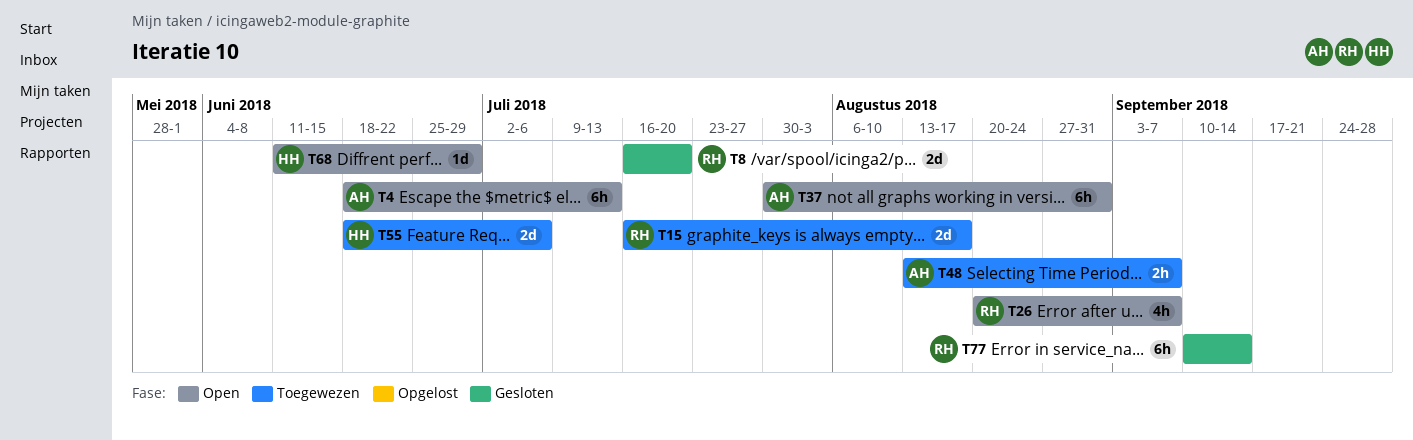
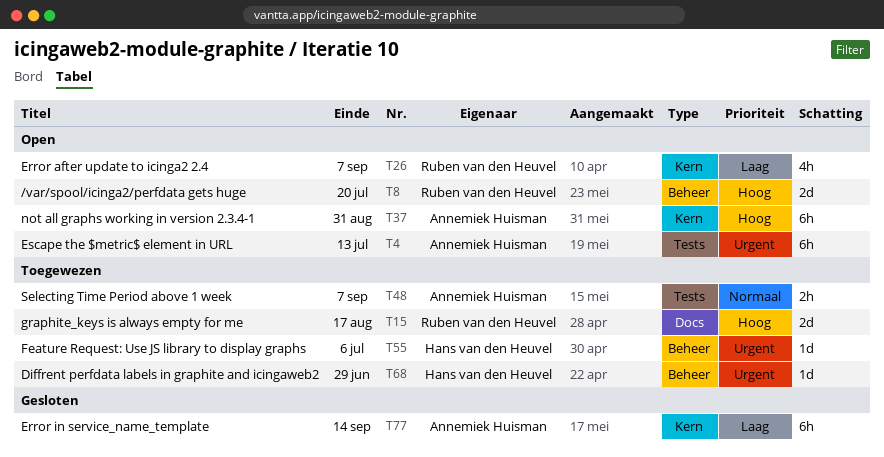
T8, status: Gesloten -> Open
T55, estimate: 2d -> 1d
T68, status: Open -> Toegewezen
T77, owner: Ruben van den Heuvel -> Annemiek Huisman

